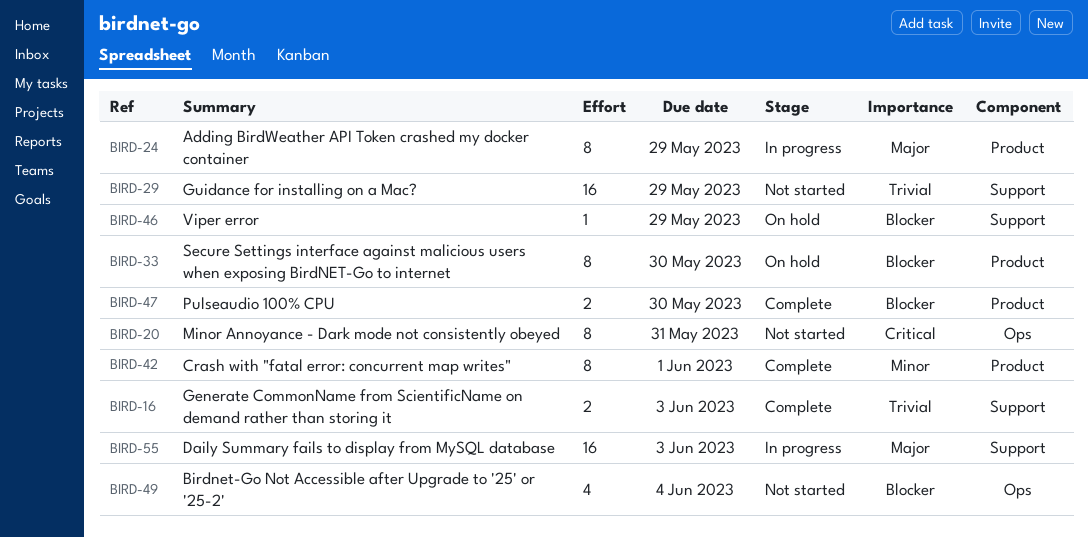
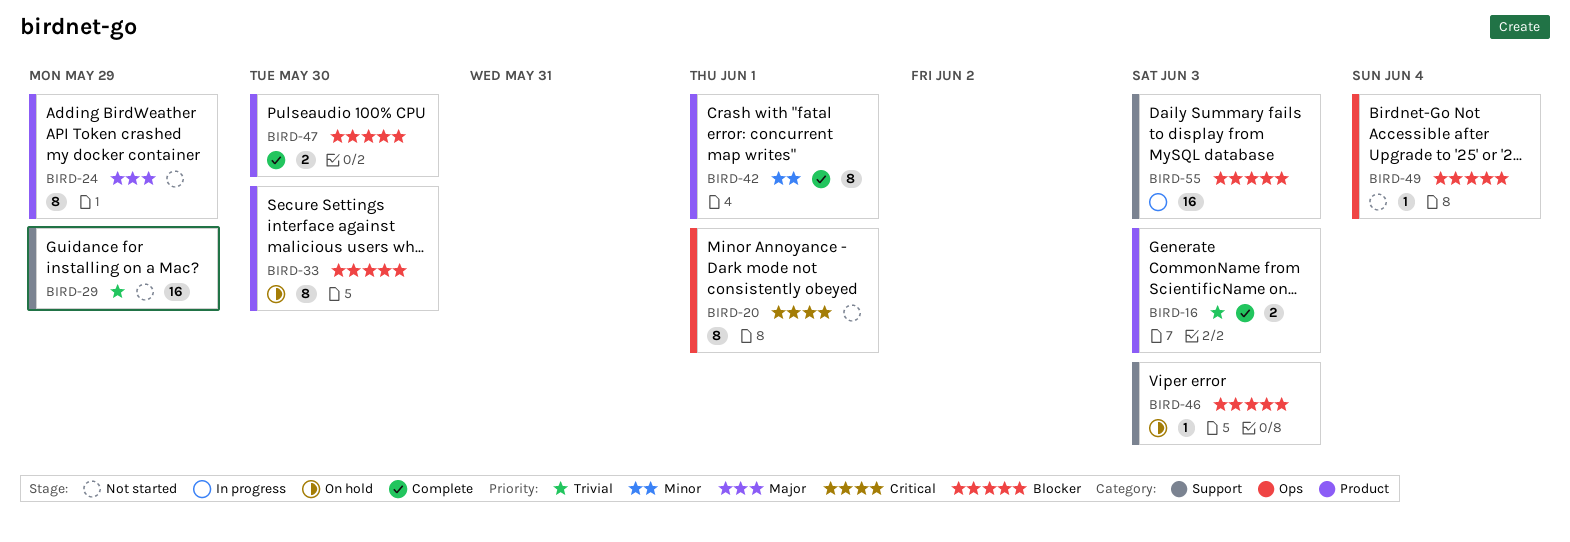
BIRD-16, label: Support -> Product
BIRD-20, due: May 31 -> Jun 1
BIRD-24, status: In progress -> Not started
BIRD-46, due: May 29 -> Jun 3
BIRD-49, estimate: 4 -> 1
BIRD-55, priority: Major -> Blocker

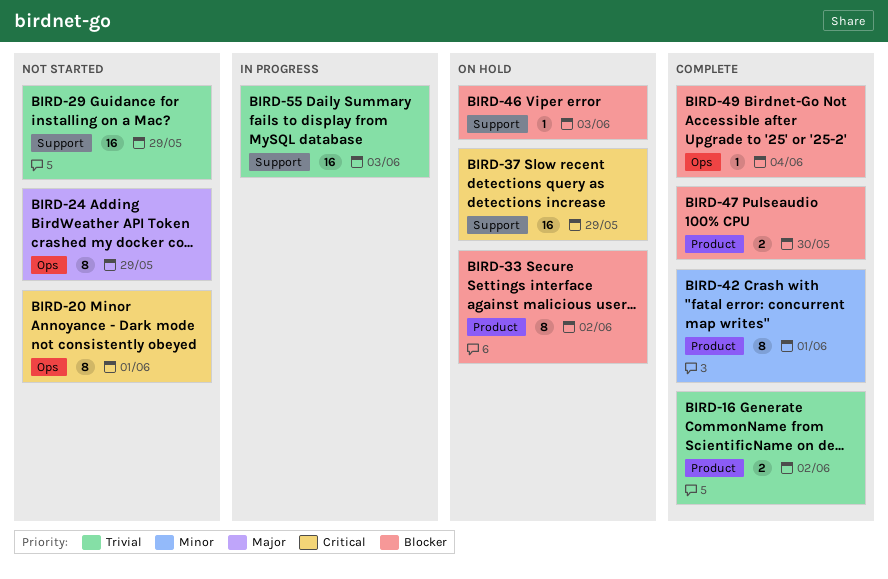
BIRD-16, due: Jun 3 -> Jun 2
BIRD-24, label: Product -> Ops
BIRD-33, due: May 30 -> Jun 2
BIRD-37: none -> present
BIRD-49, status: Not started -> Complete
BIRD-55, priority: Blocker -> Trivial

